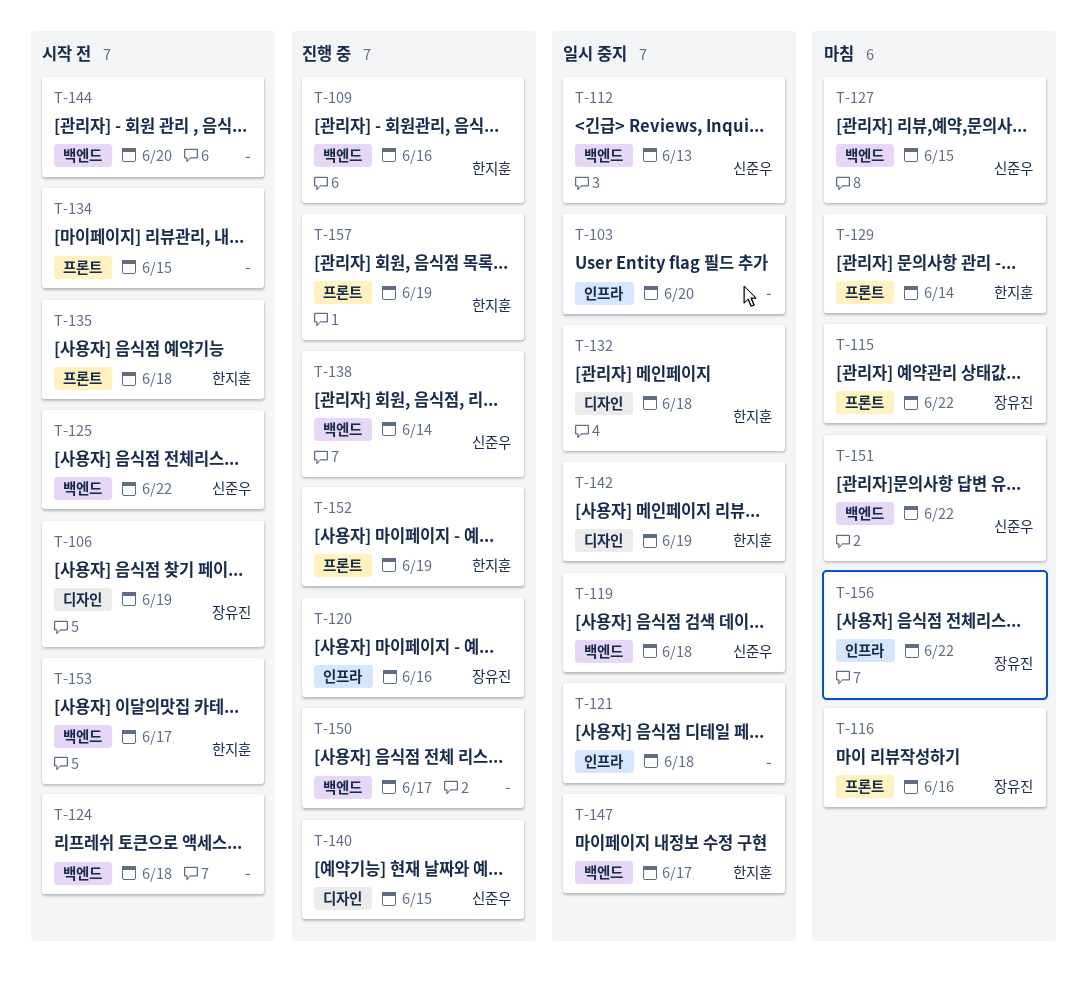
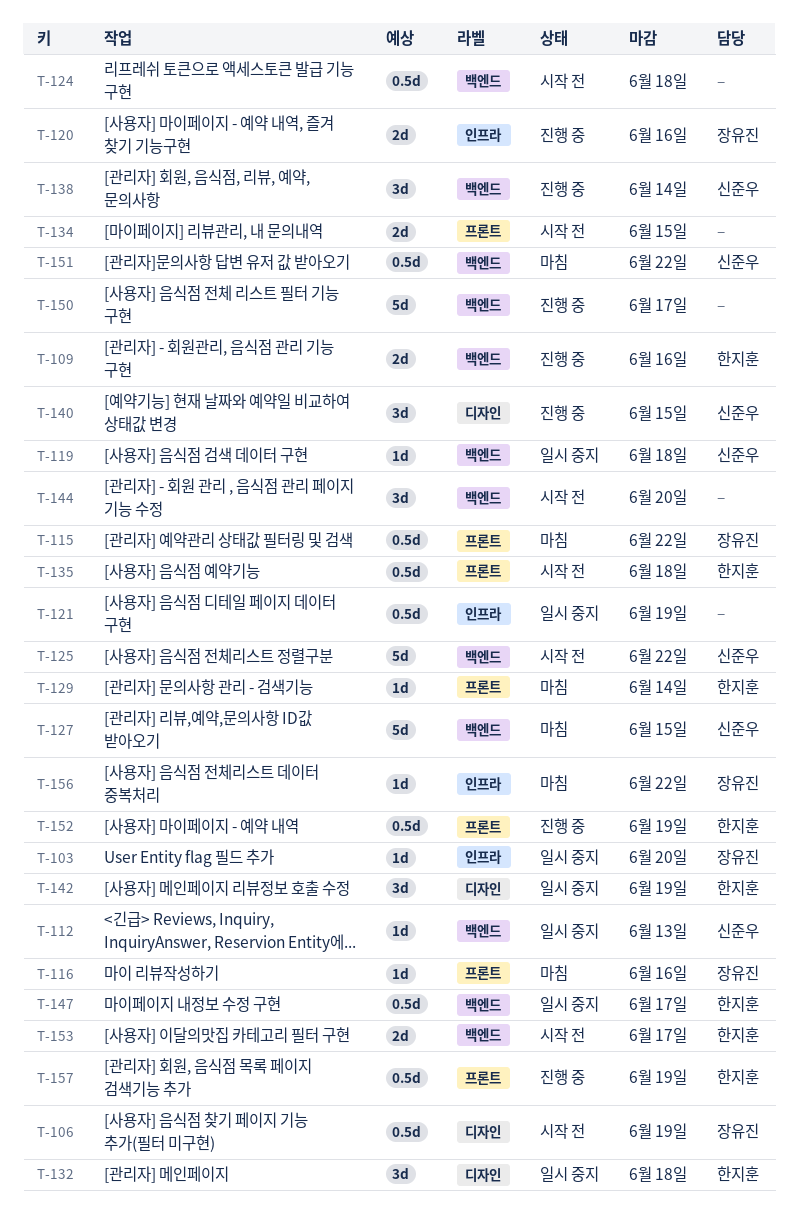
T-103, owner: none -> 장유진
T-121, due: Jun 18 -> Jun 19

